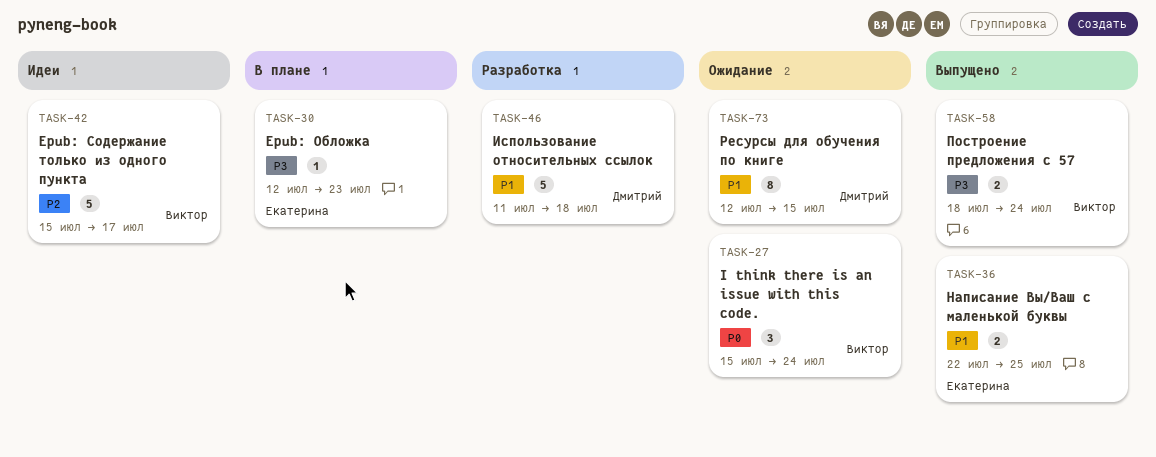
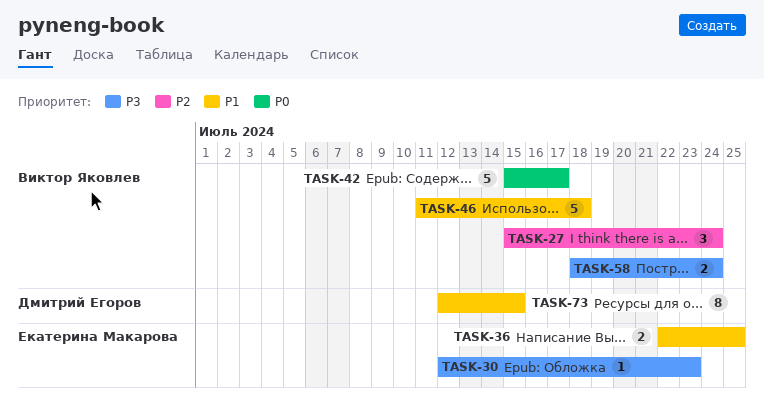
TASK-27, priority: P0 -> P2
TASK-42, priority: P2 -> P0
TASK-46, owner: Дмитрий Егоров -> Виктор Яковлев

